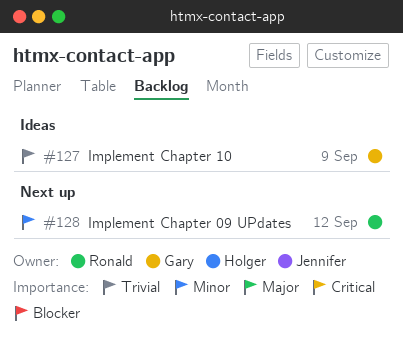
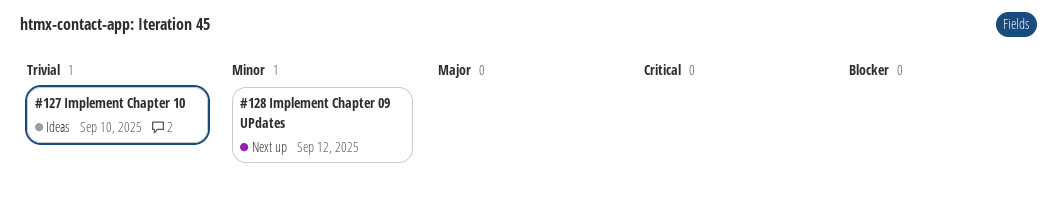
#127, due: Sep 9 -> Sep 10

